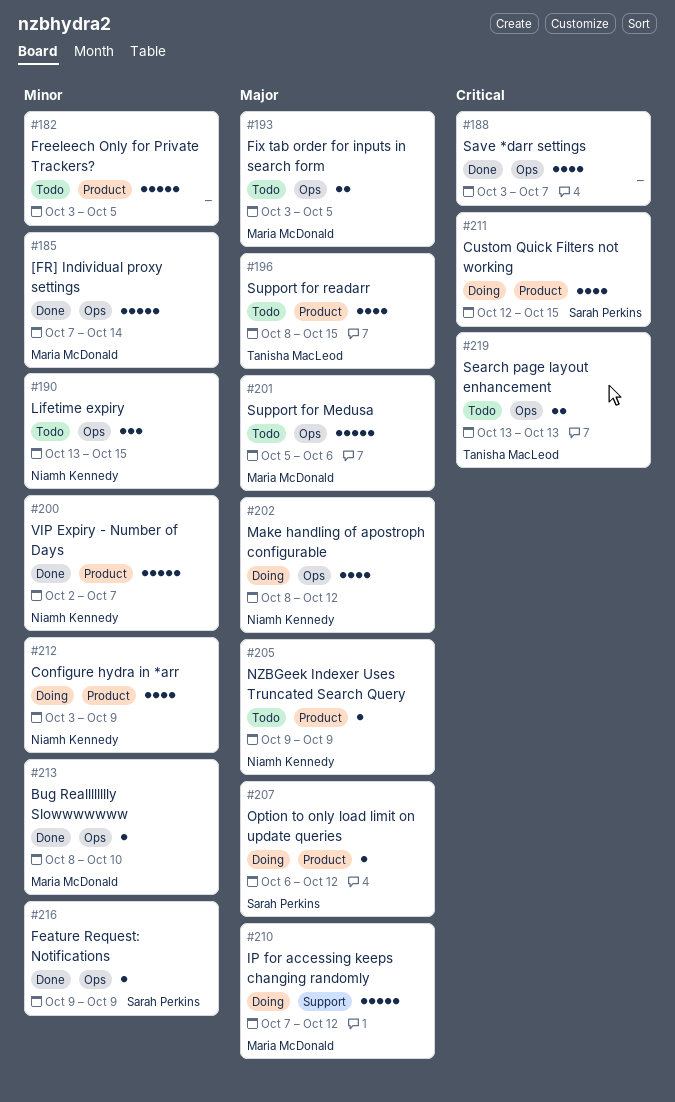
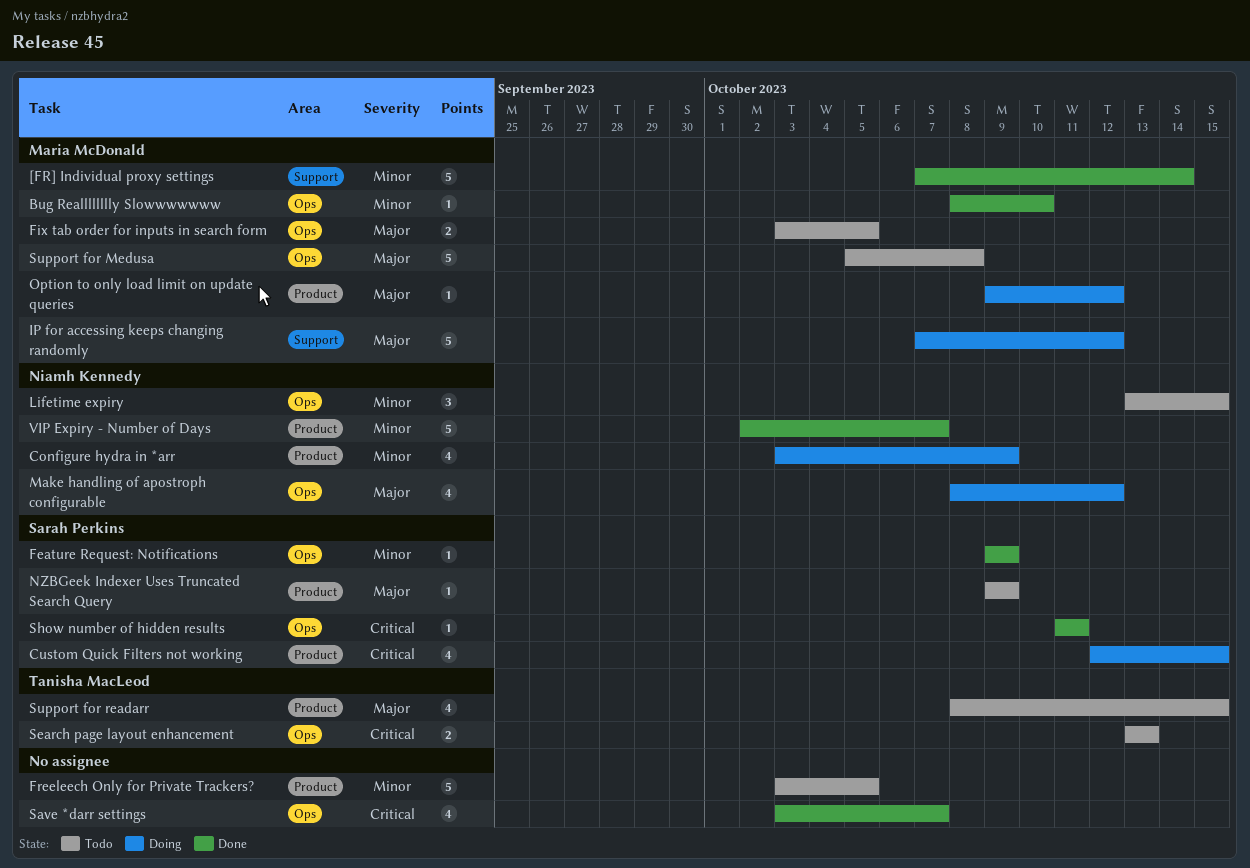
[FR] Individual proxy settings, label: Ops -> Support
NZBGeek Indexer Uses Truncated Search Query, owner: Niamh Kennedy -> Sarah Perkins
Option to only load limit on update queries, owner: Sarah Perkins -> Maria McDonald
Option to only load limit on update queries, start: Oct 6 -> Oct 9
Show number of hidden results: none -> present
Support for Medusa, due: Oct 6 -> Oct 8

